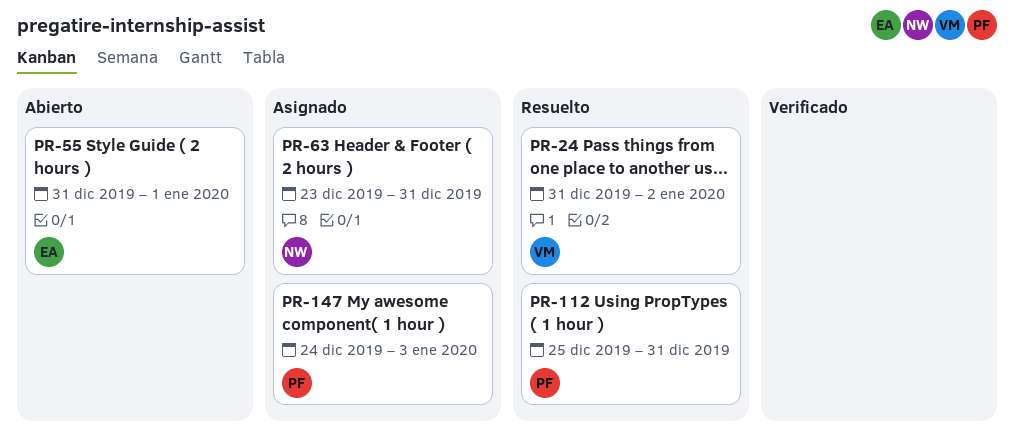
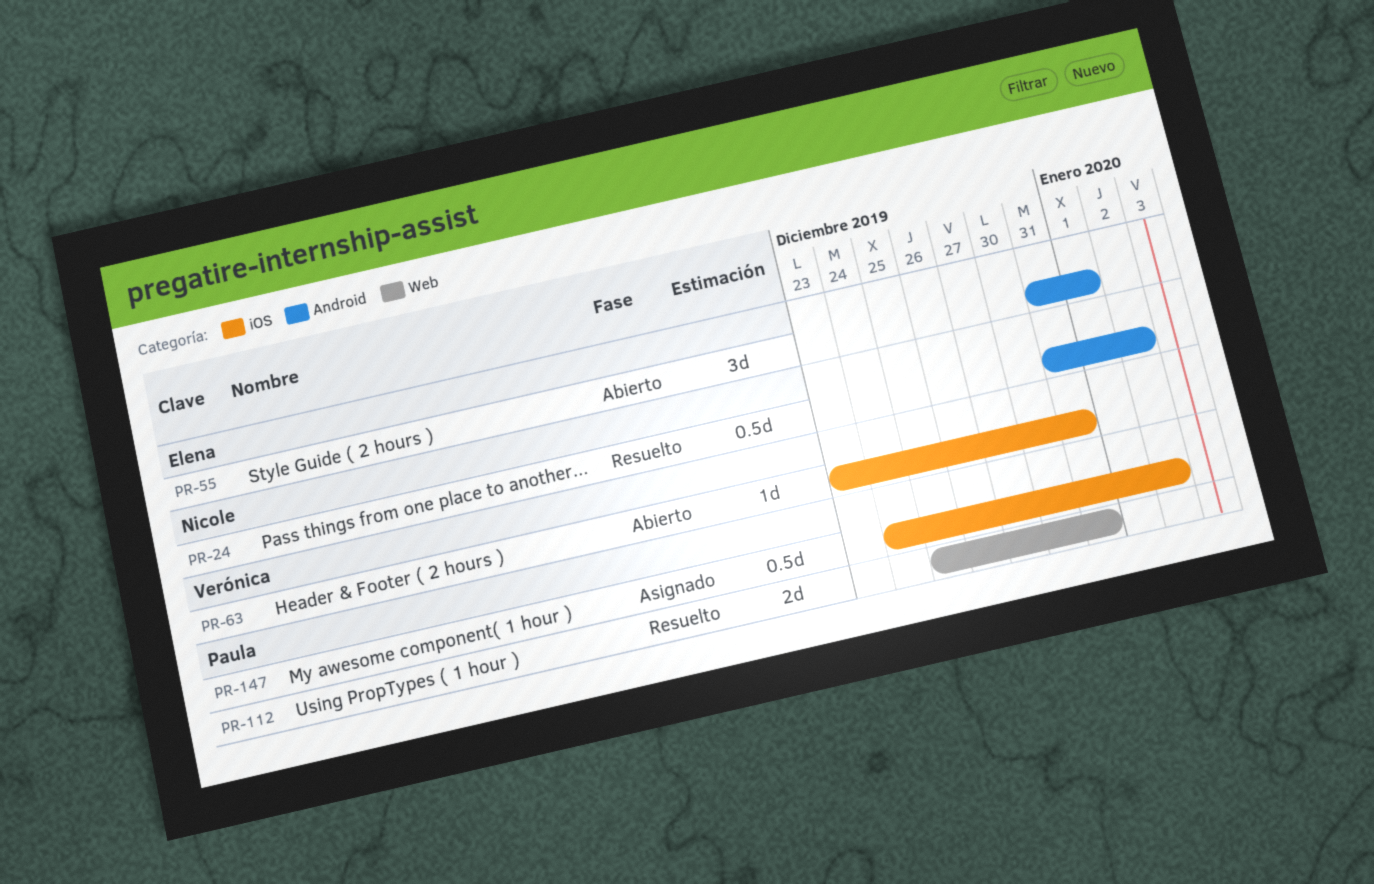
PR-24, owner: Verónica -> Nicole
PR-63, status: Asignado -> Abierto
PR-63, owner: Nicole -> Verónica
PR-147, due: Jan 3 -> Jan 2

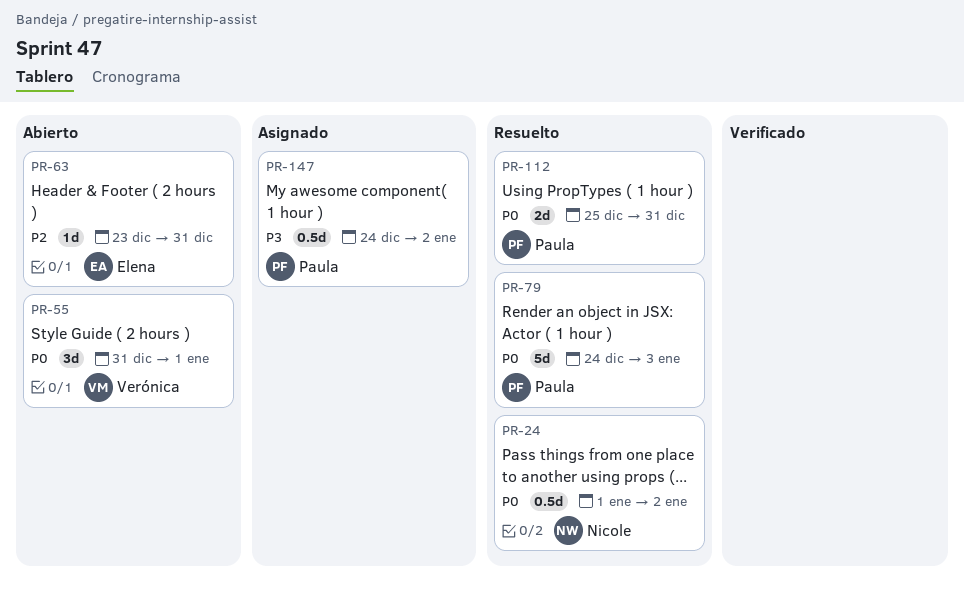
PR-24, start: Dec 31 -> Jan 1
PR-55, owner: Elena -> Verónica
PR-63, owner: Verónica -> Elena
PR-79: none -> present

